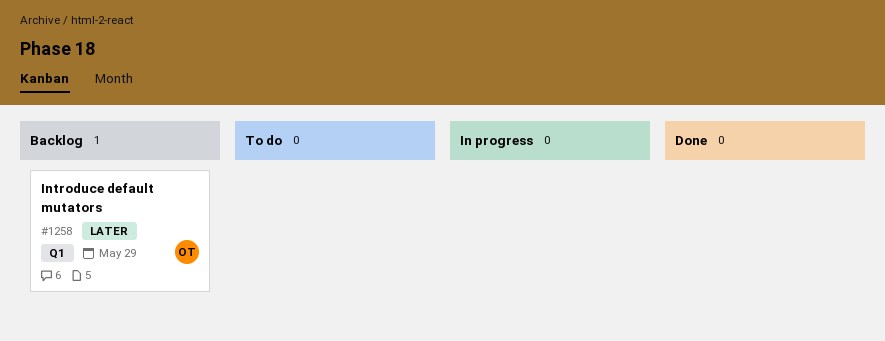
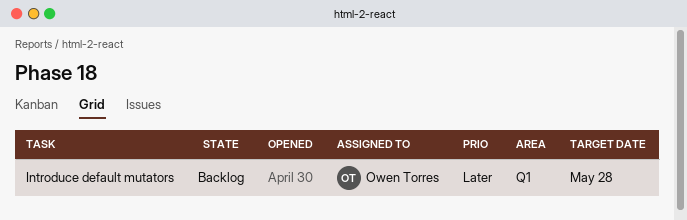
Introduce default mutators, due: May 29 -> May 28

